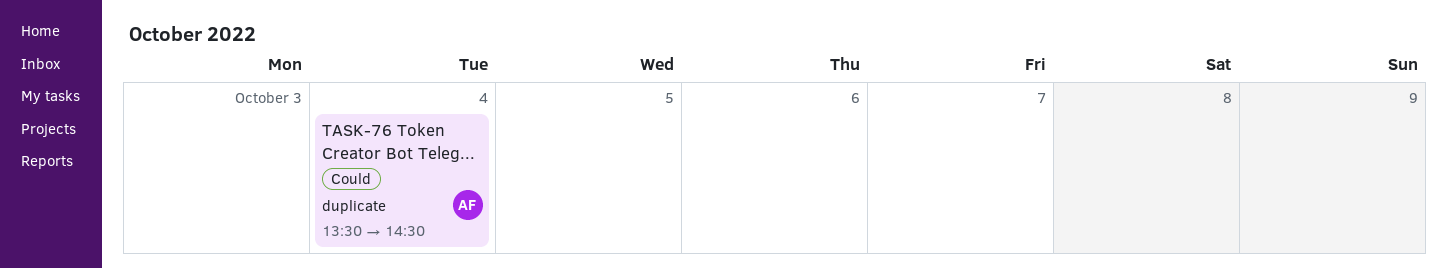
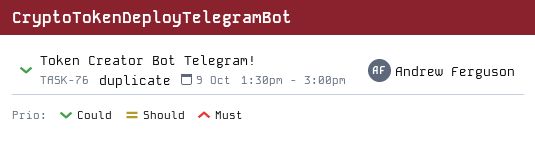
TASK-76, day: Oct 4 -> Oct 9
TASK-76, ends: 14:30 -> 15:00

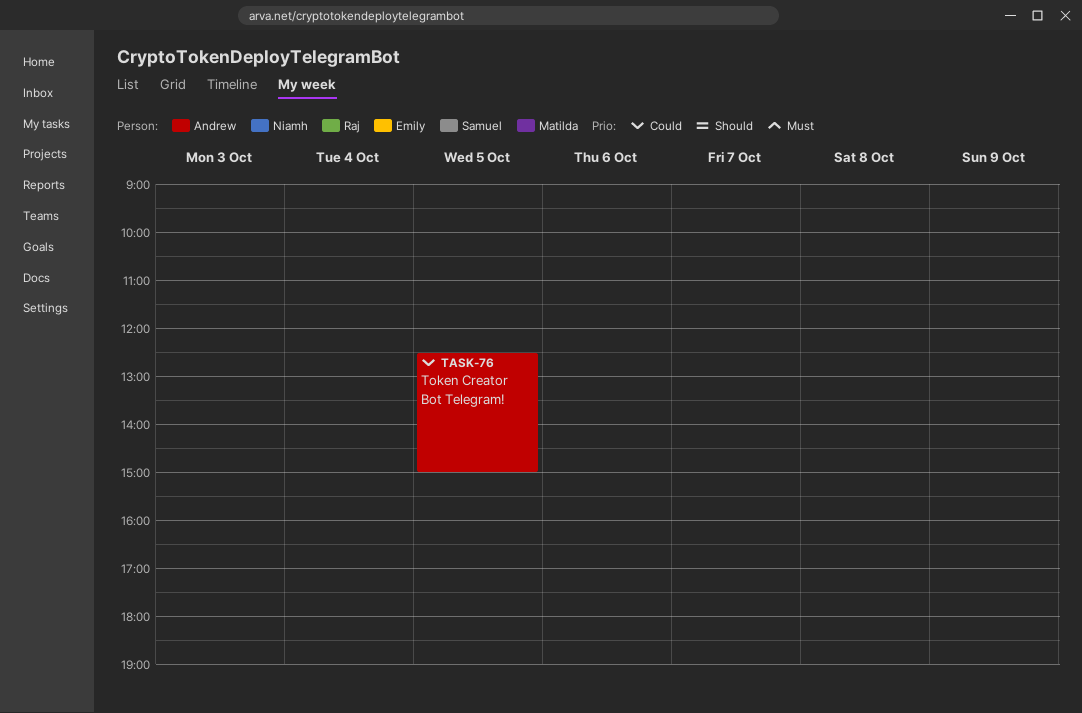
TASK-76, day: Oct 9 -> Oct 5
TASK-76, begins: 13:30 -> 12:30

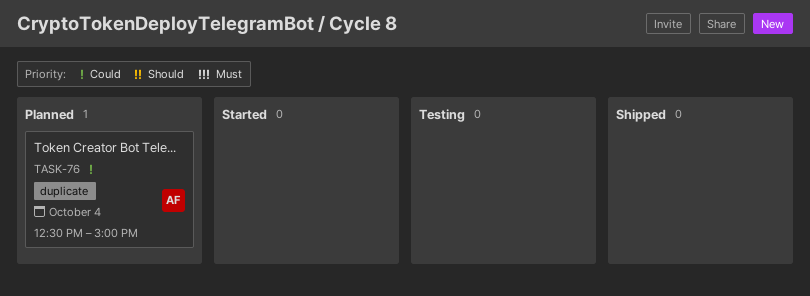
TASK-76, day: Oct 5 -> Oct 4

